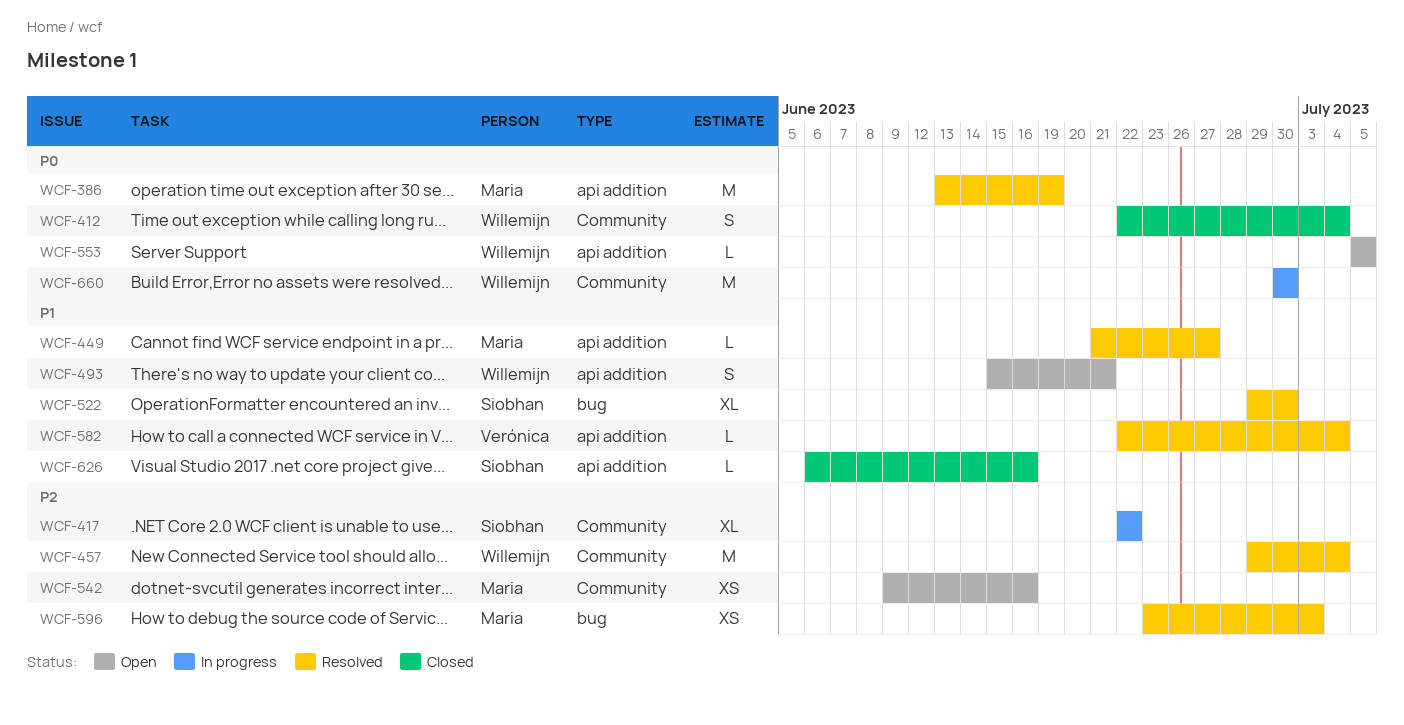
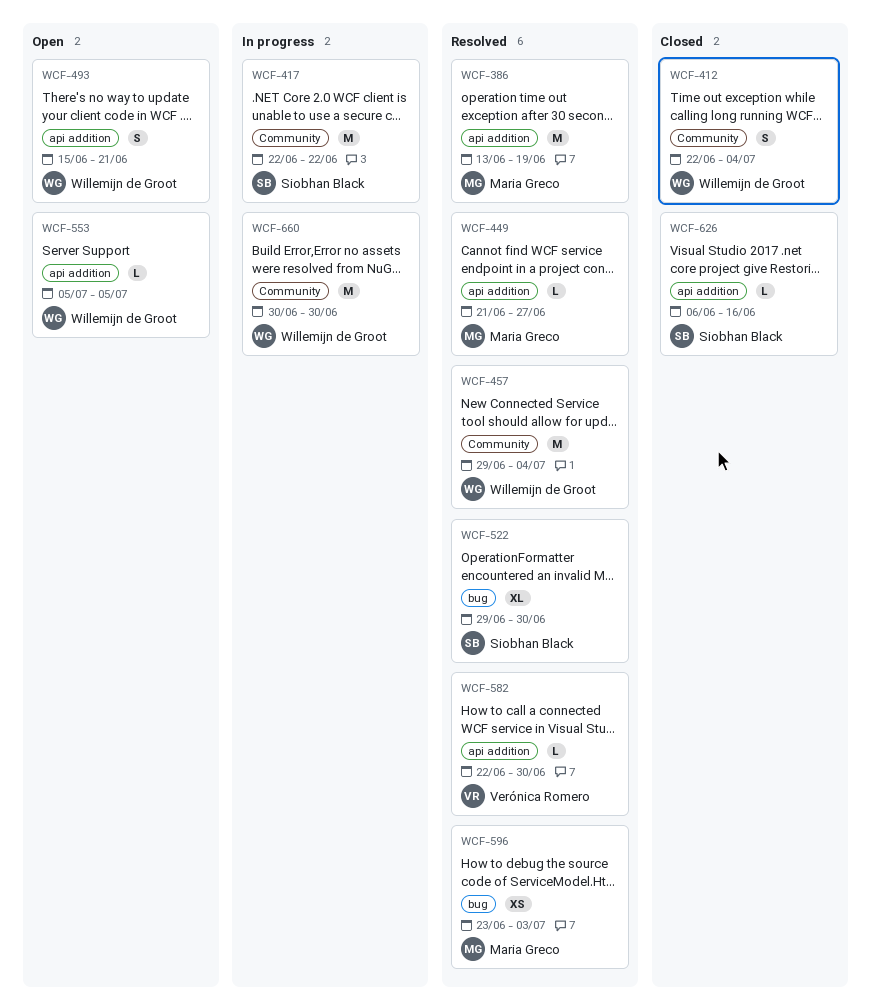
WCF-417, estimate: XL -> M
WCF-542: present -> none
WCF-582, due: Jul 4 -> Jun 30

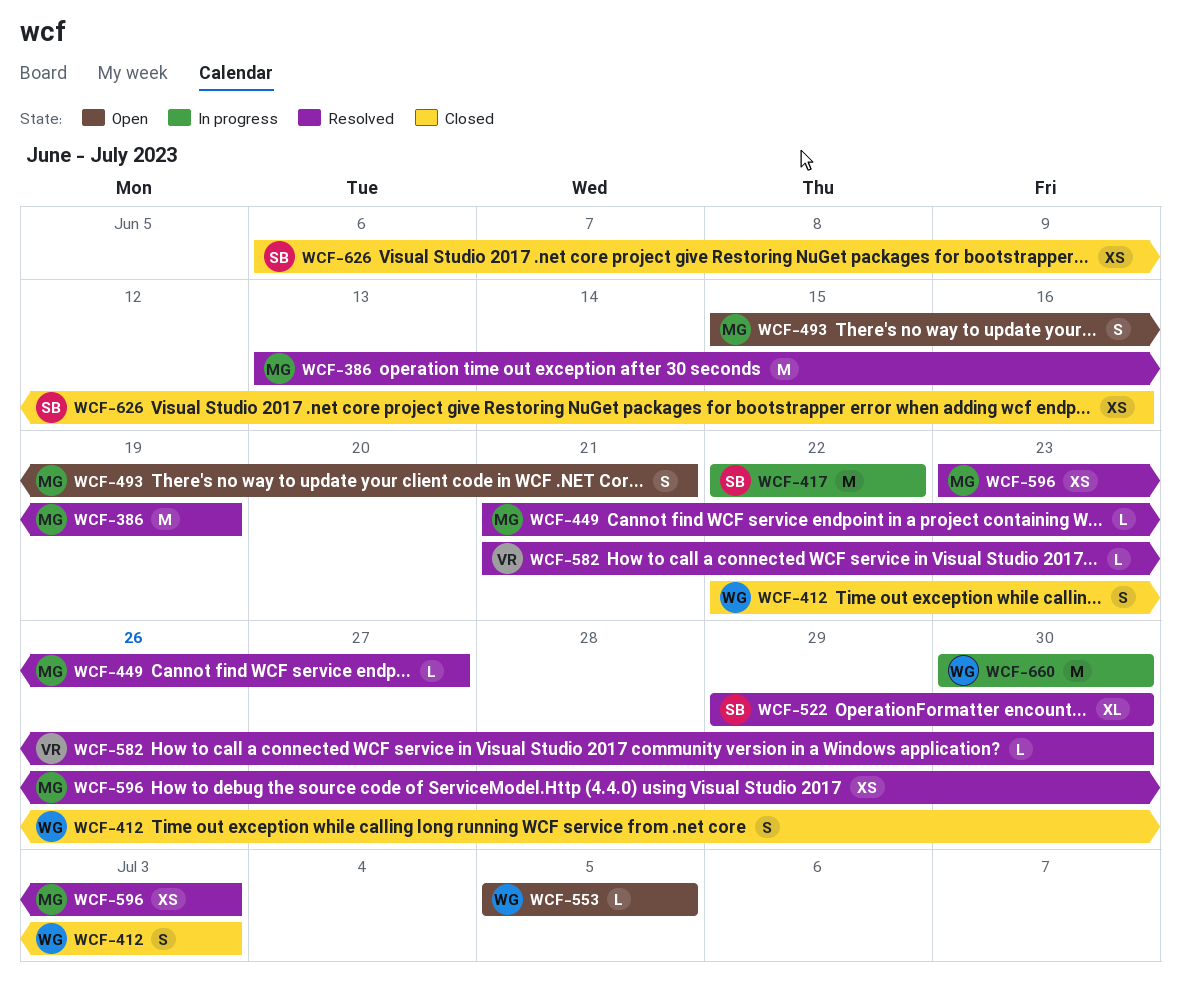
WCF-412, due: Jul 4 -> Jul 3
WCF-457: present -> none
WCF-493, owner: Willemijn de Groot -> Maria Greco
WCF-582, start: Jun 22 -> Jun 21
WCF-626, estimate: L -> XS

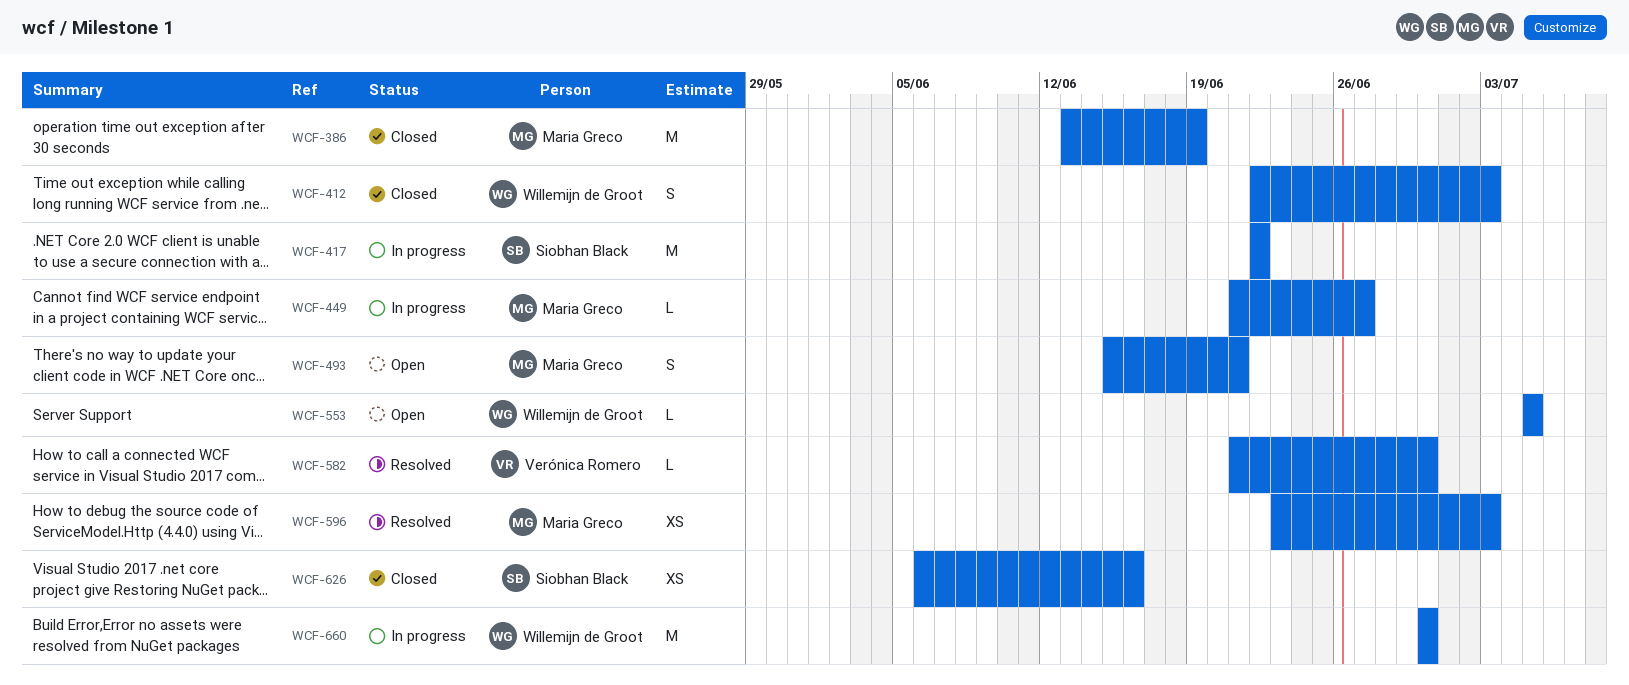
WCF-386, status: Resolved -> Closed
WCF-449, status: Resolved -> In progress
WCF-522: present -> none

